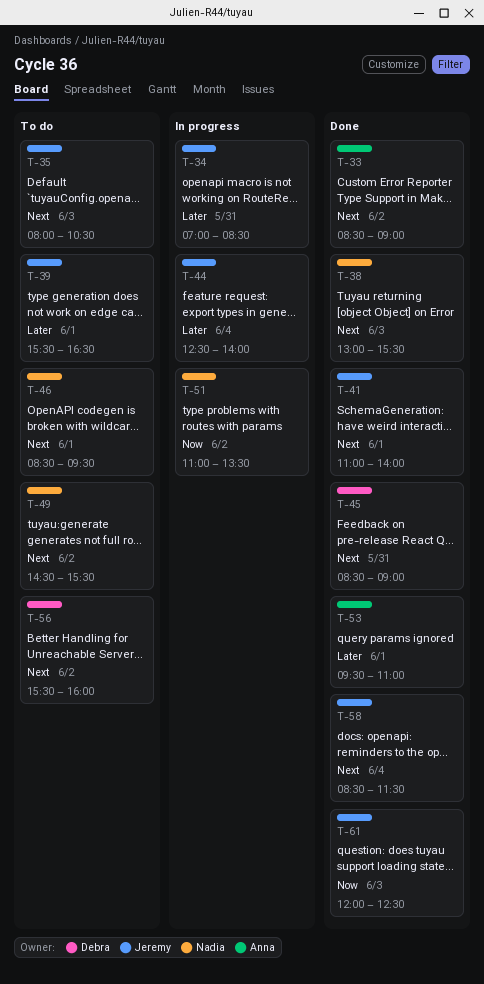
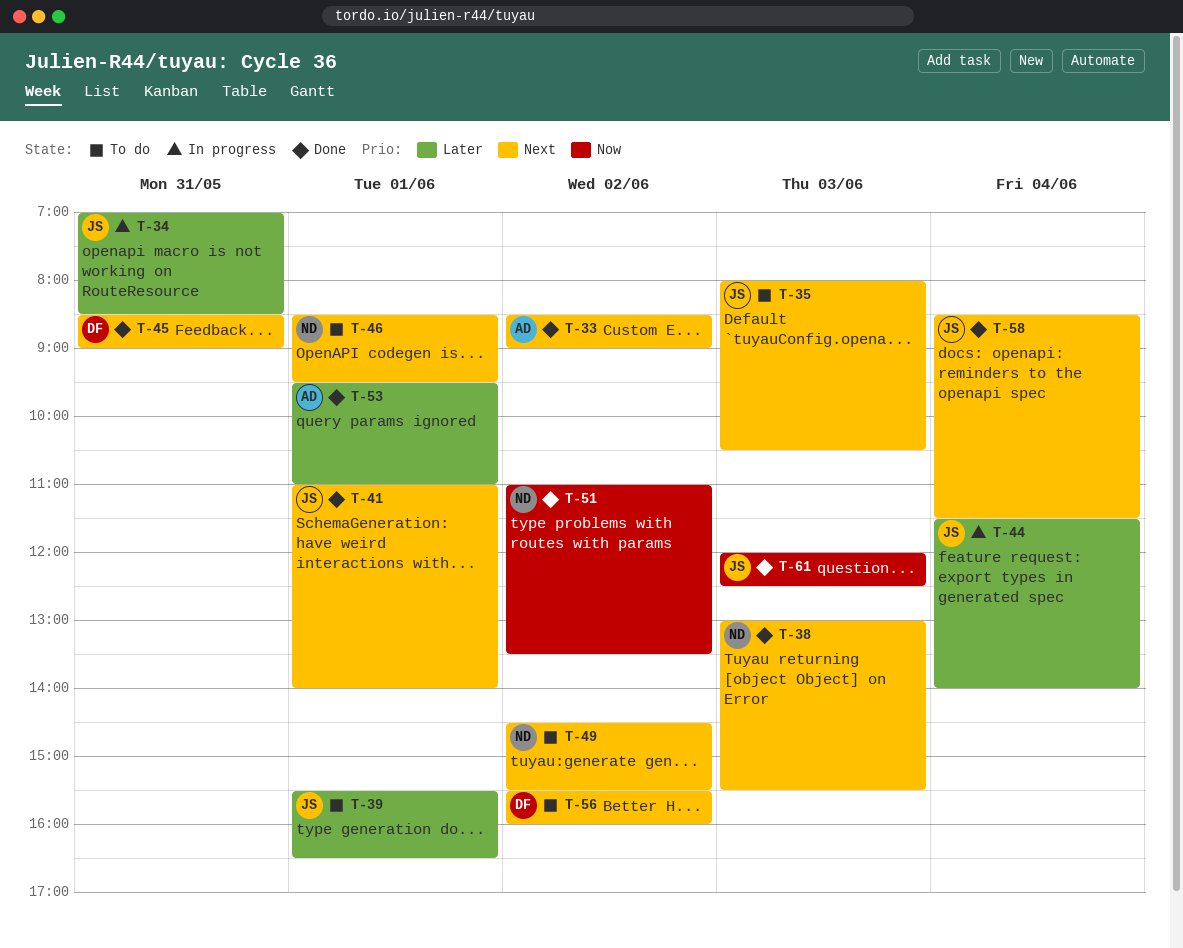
T-44, begins: 12:30 -> 11:30
T-51, status: In progress -> Done

